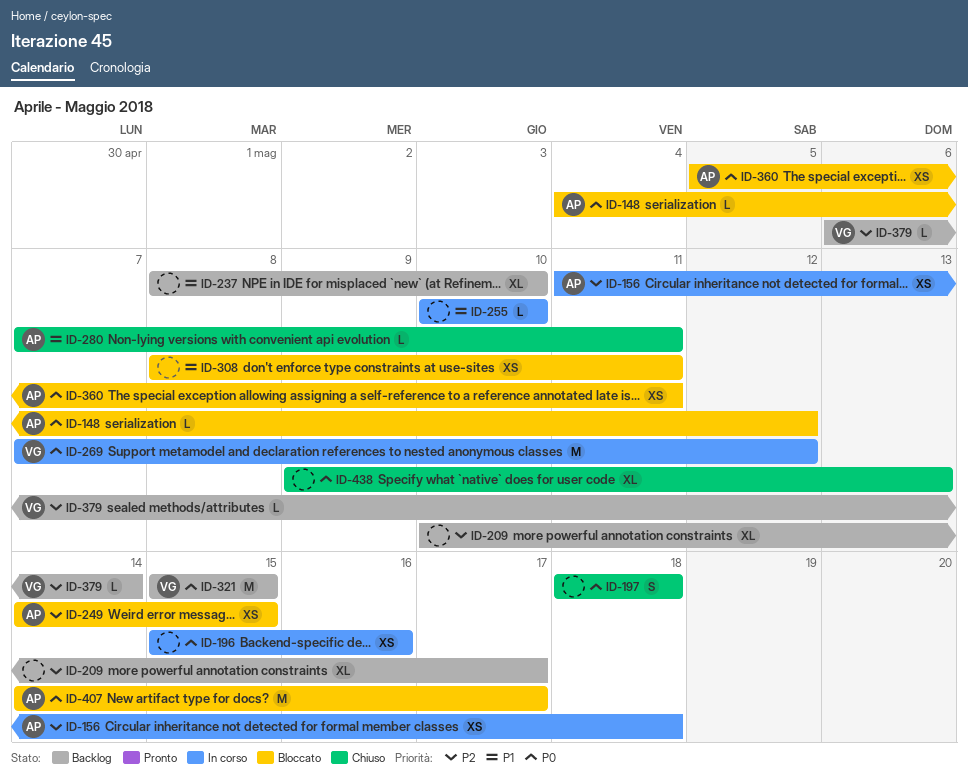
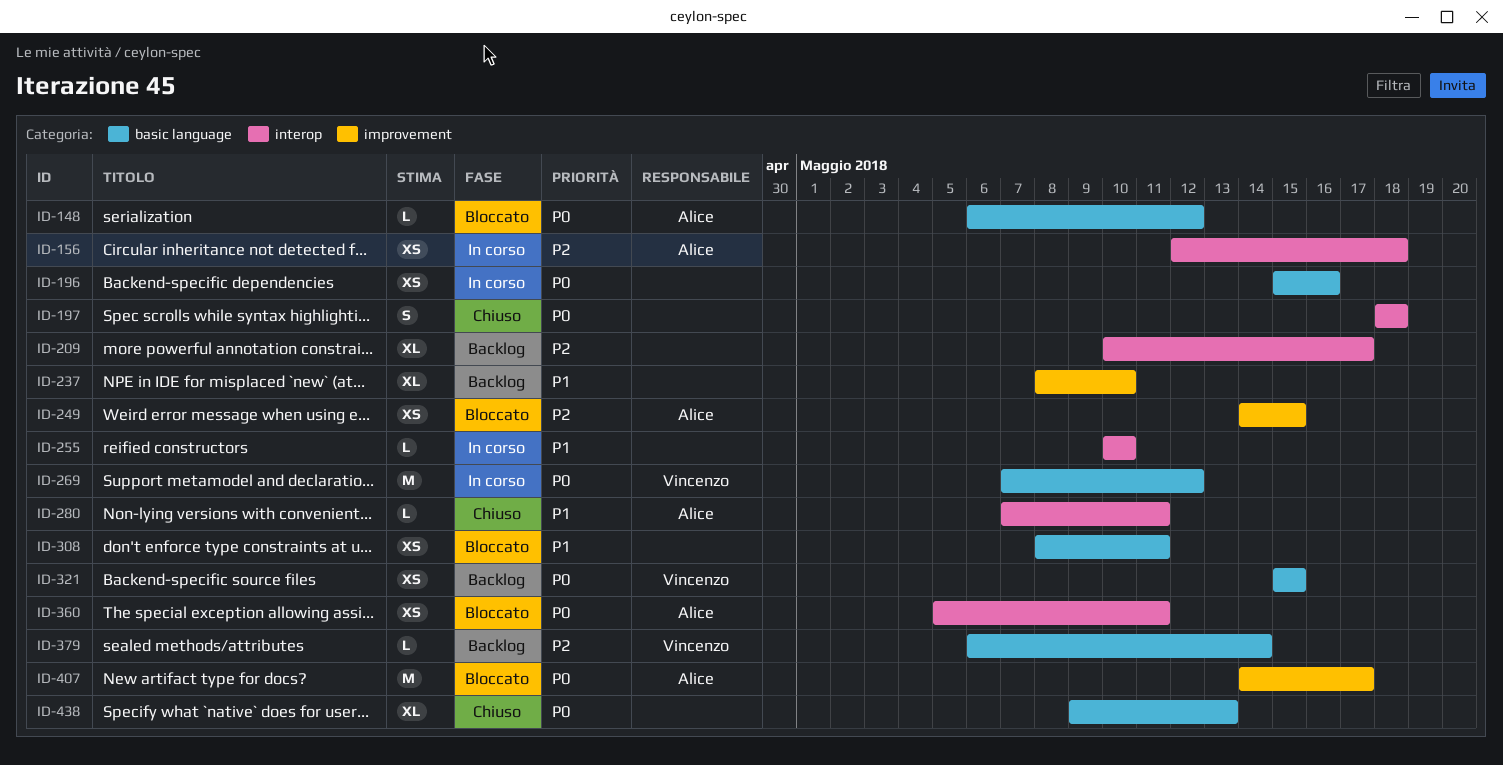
ID-148, start: May 4 -> May 6
ID-156, start: May 11 -> May 12
ID-321, estimate: M -> XS

